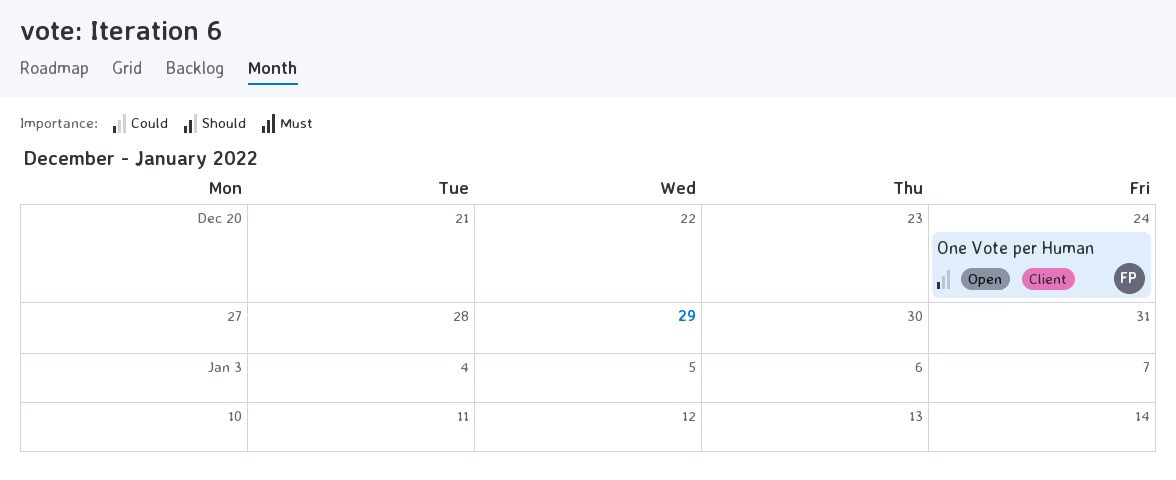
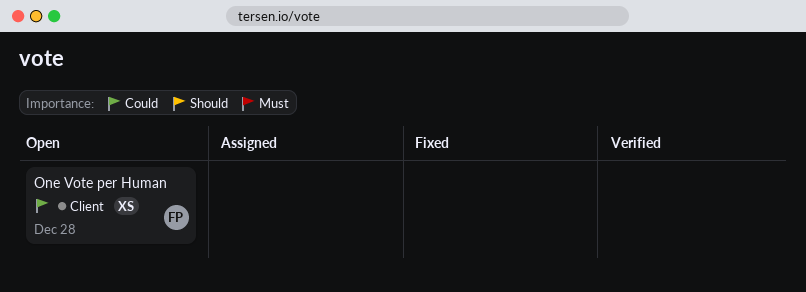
One Vote per Human, due: Dec 24 -> Dec 28

